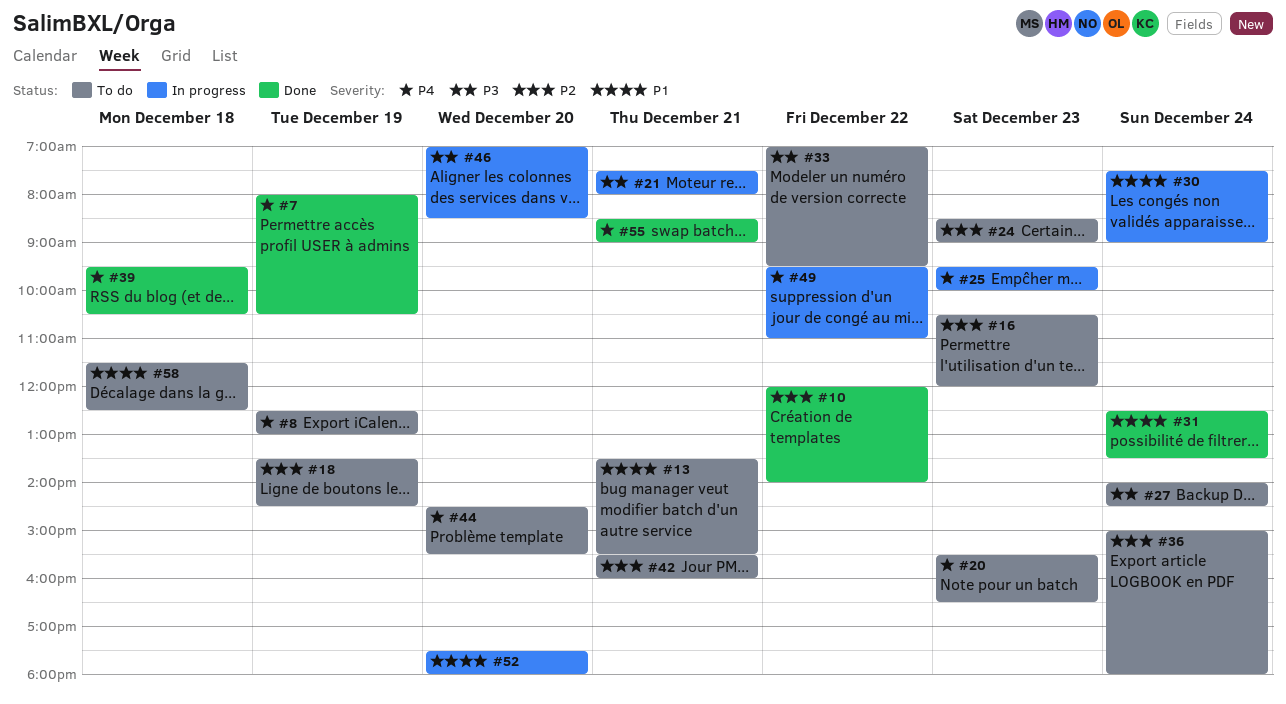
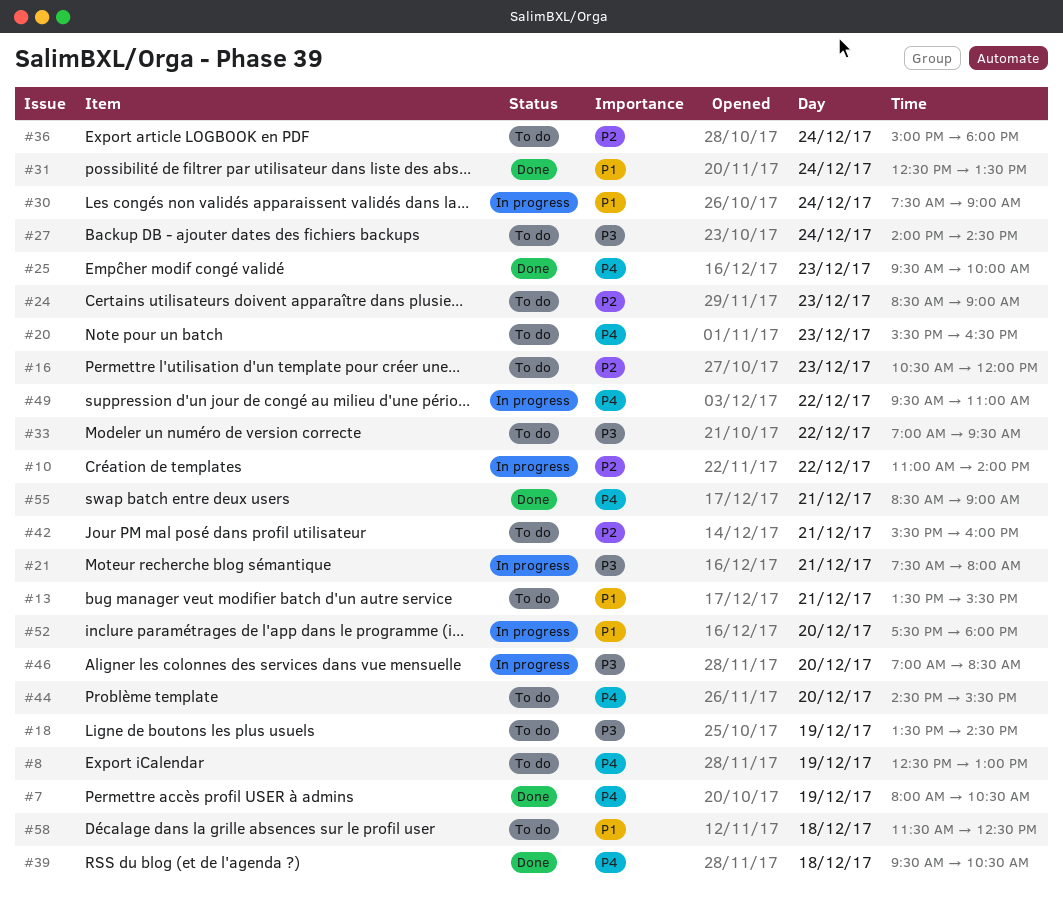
#10, status: Done -> In progress
#10, begins: 12:00 -> 11:00
#18, priority: P2 -> P3
#25, status: In progress -> Done

